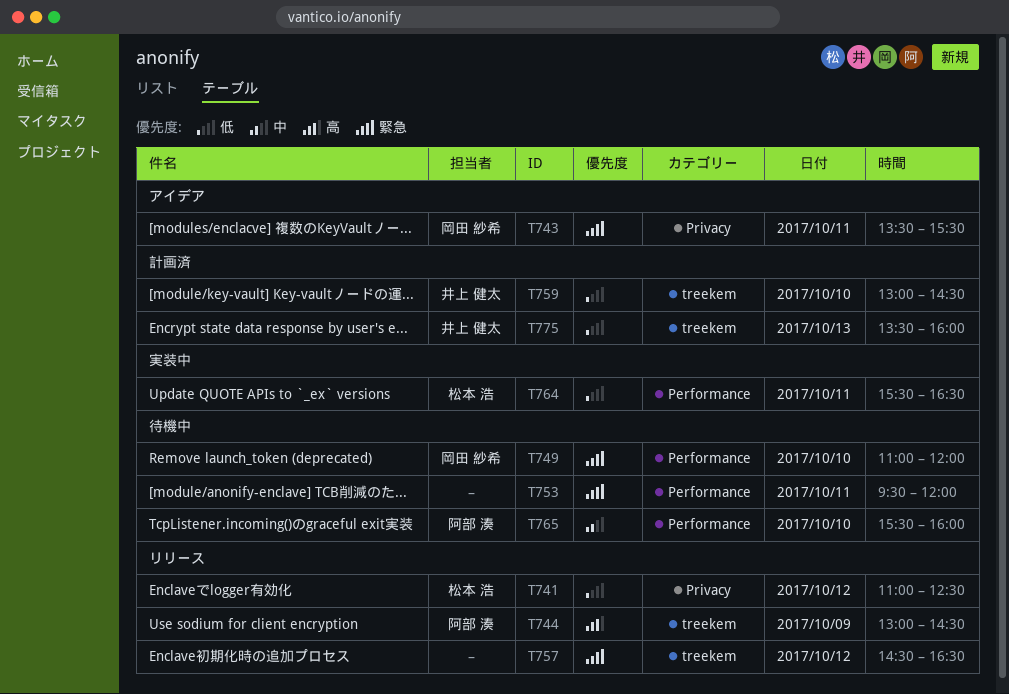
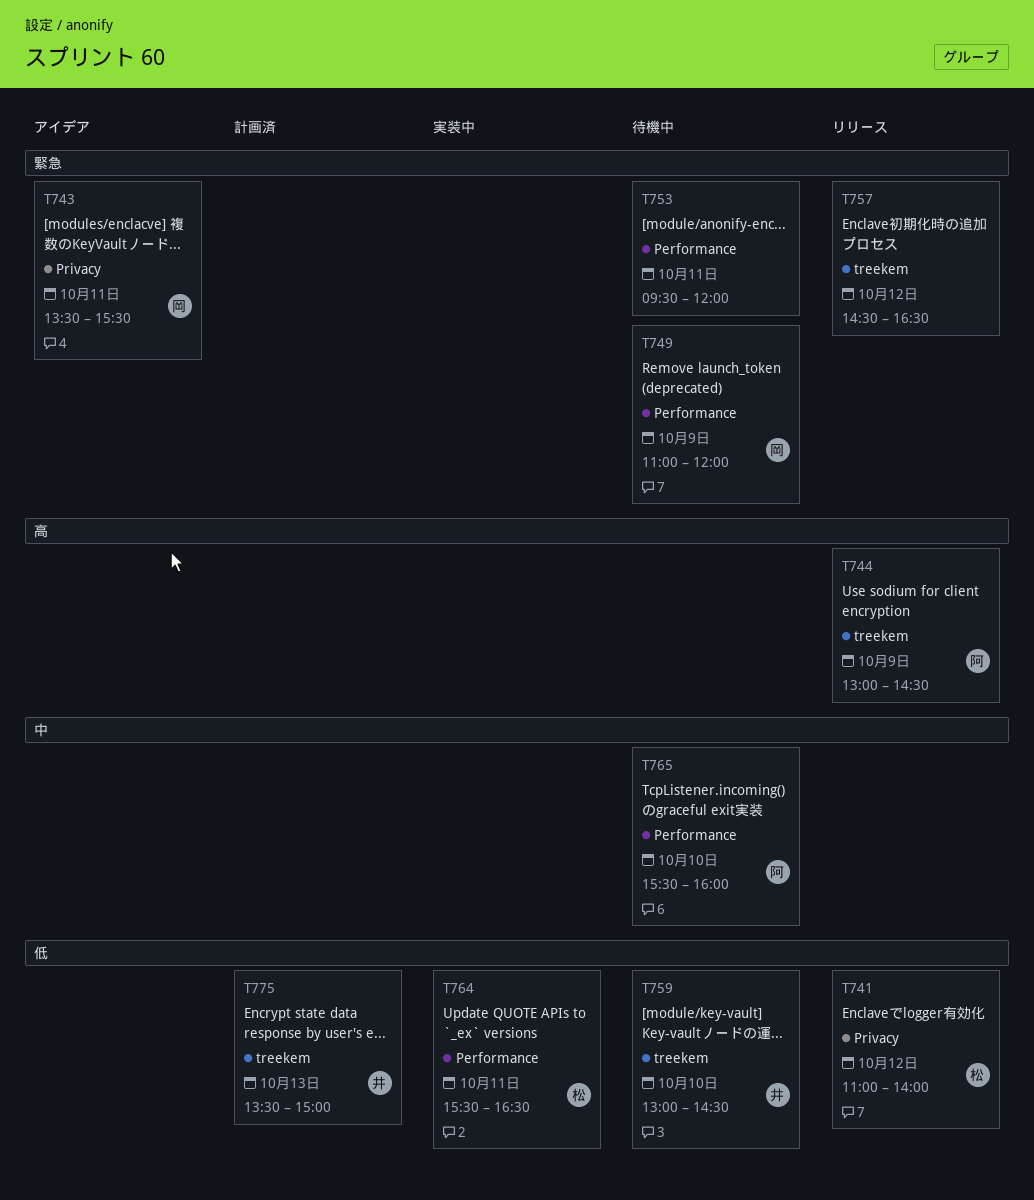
T741, ends: 12:30 -> 14:00
T749, day: Oct 10 -> Oct 9
T759, status: 計画済 -> 待機中
T775, ends: 16:00 -> 15:00

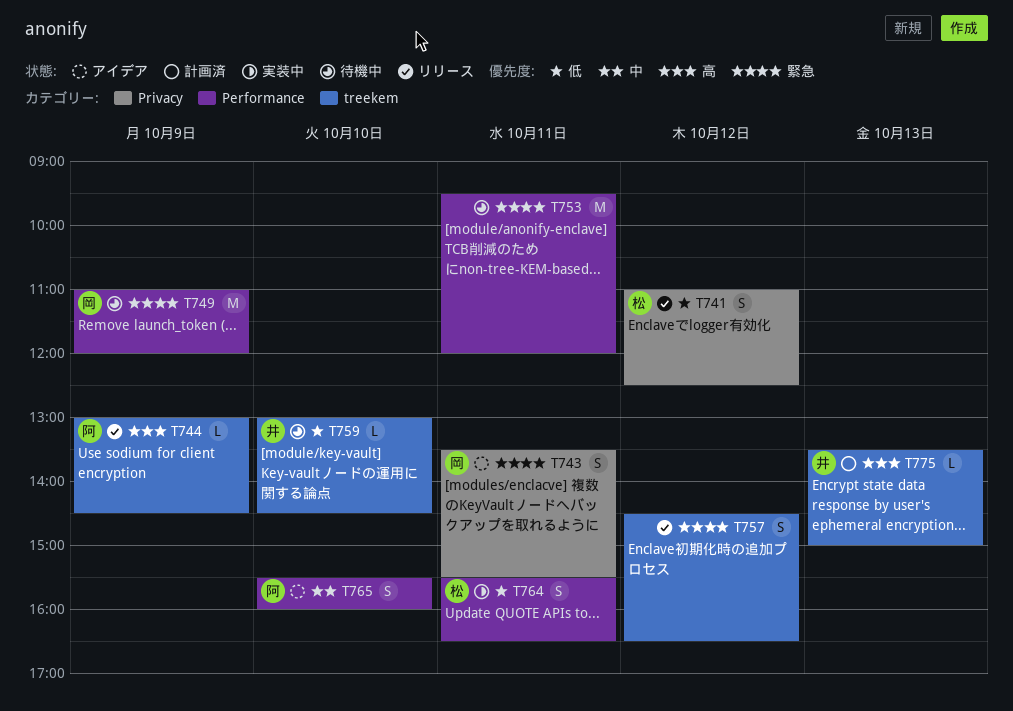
T741, ends: 14:00 -> 12:30
T765, status: 待機中 -> アイデア
T775, priority: 低 -> 高

